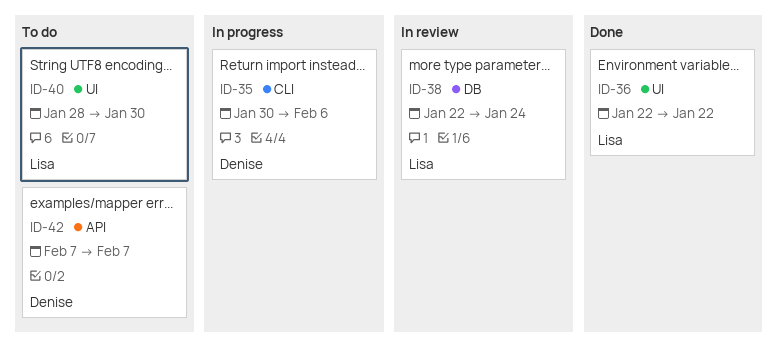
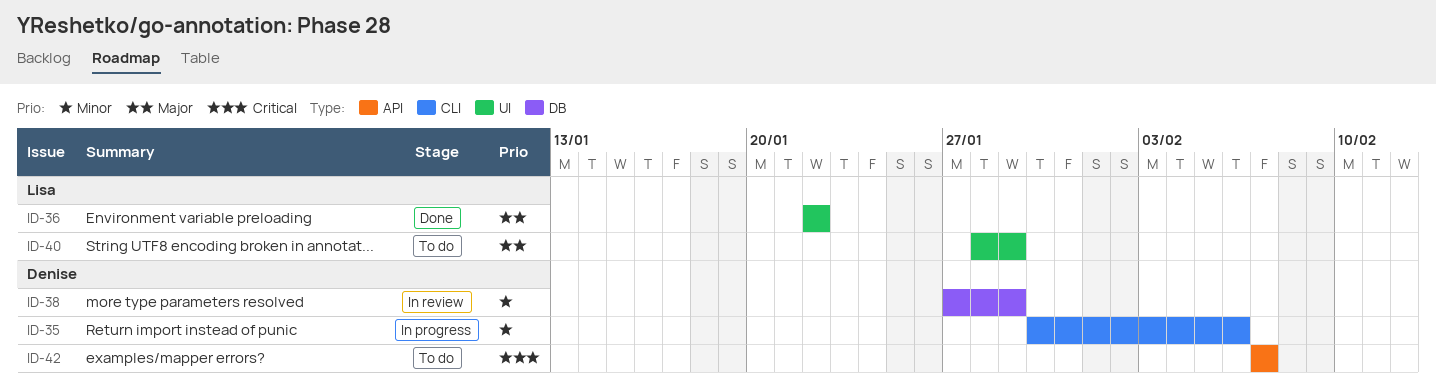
ID-38, owner: Lisa -> Denise
ID-38, start: Jan 22 -> Jan 27
ID-38, due: Jan 24 -> Jan 29
ID-40, due: Jan 30 -> Jan 29

